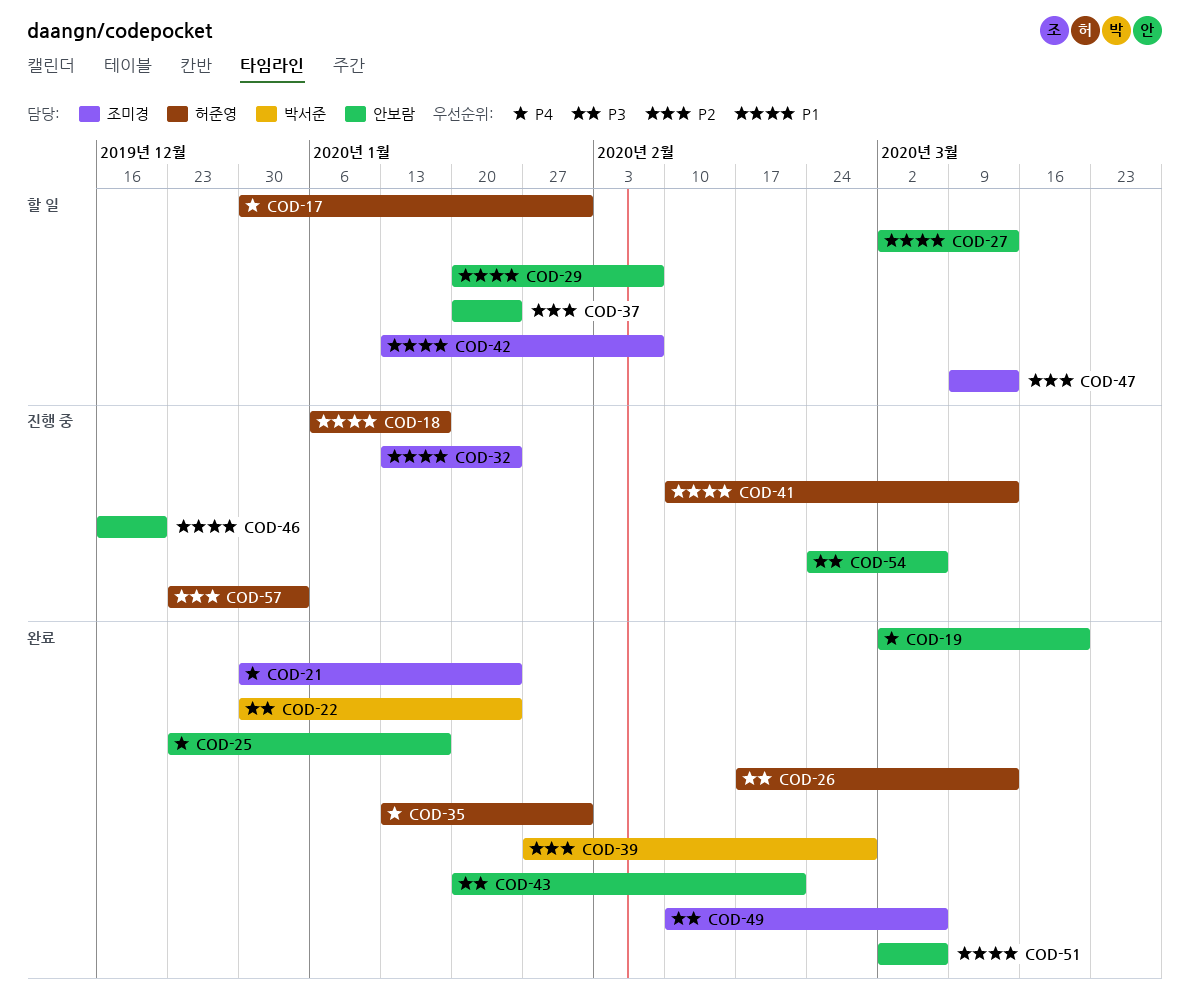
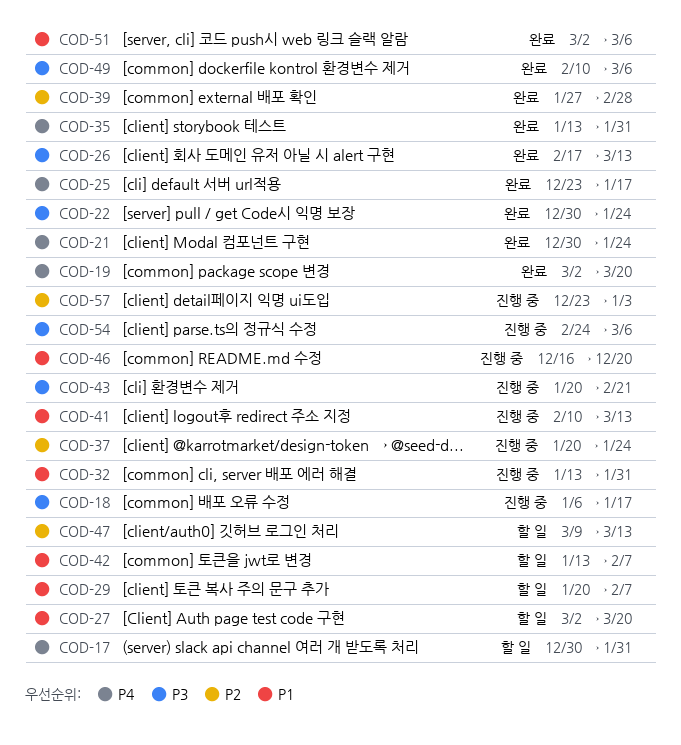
COD-18, priority: P1 -> P3
COD-27, due: Mar 13 -> Mar 20
COD-32, due: Jan 24 -> Jan 31
COD-37, status: 할 일 -> 진행 중
COD-43, status: 완료 -> 진행 중

